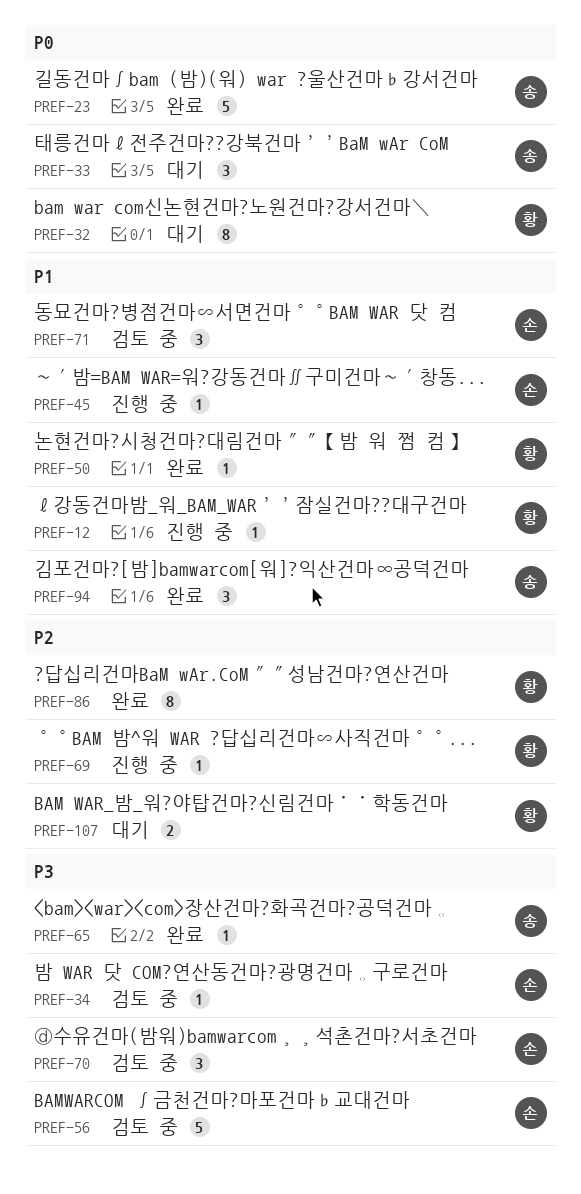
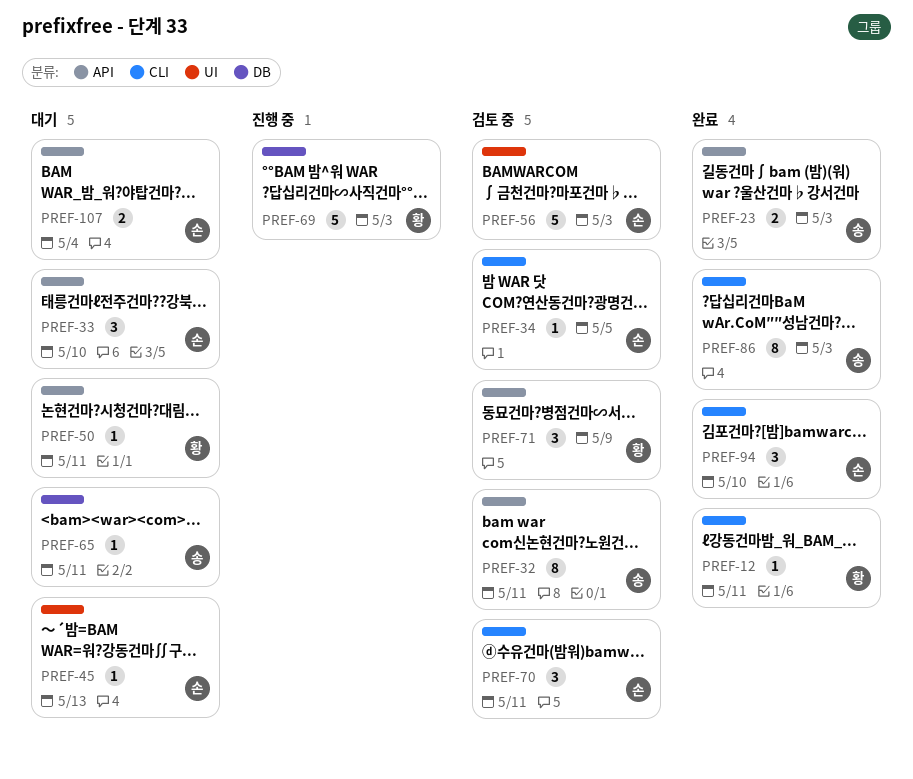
PREF-12, status: 진행 중 -> 완료
PREF-23, estimate: 5 -> 2
PREF-32, status: 대기 -> 검토 중
PREF-32, owner: 황 -> 송
PREF-33, owner: 송 -> 손
PREF-45, status: 진행 중 -> 대기
PREF-50, status: 완료 -> 대기
PREF-65, status: 완료 -> 대기
PREF-69, estimate: 1 -> 5
PREF-71, owner: 손 -> 황
PREF-86, owner: 황 -> 송
PREF-94, owner: 송 -> 손
PREF-107, owner: 황 -> 손

